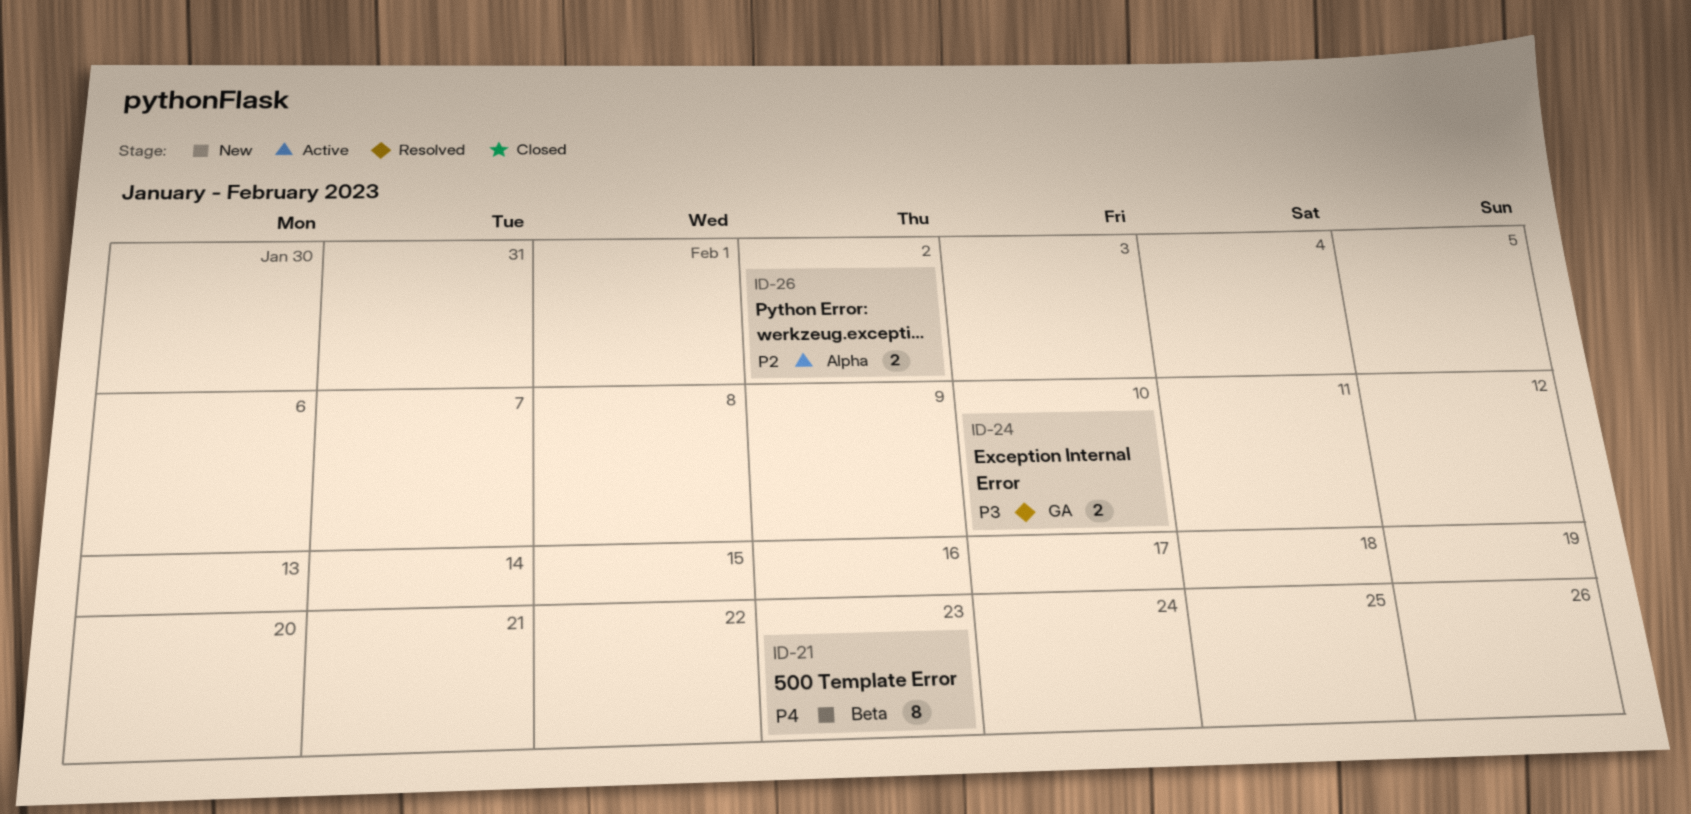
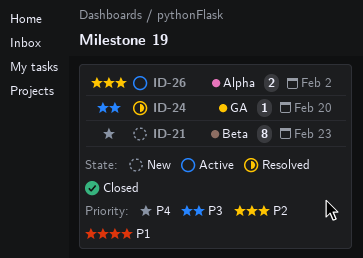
ID-24, estimate: 2 -> 1
ID-24, due: Feb 10 -> Feb 20

